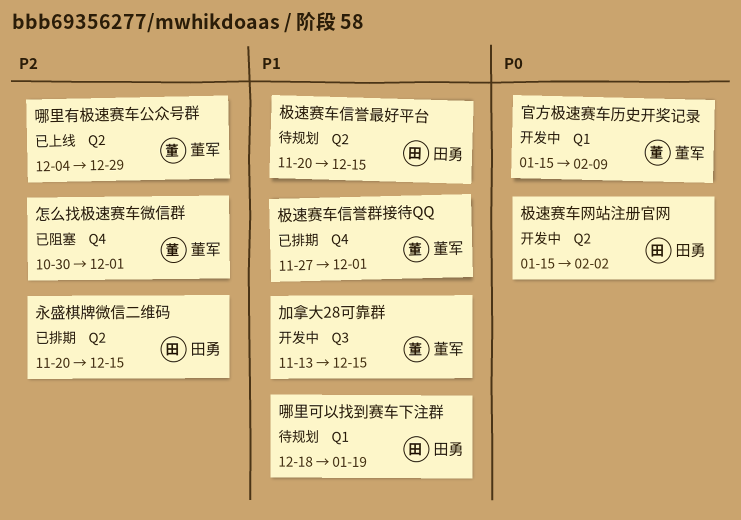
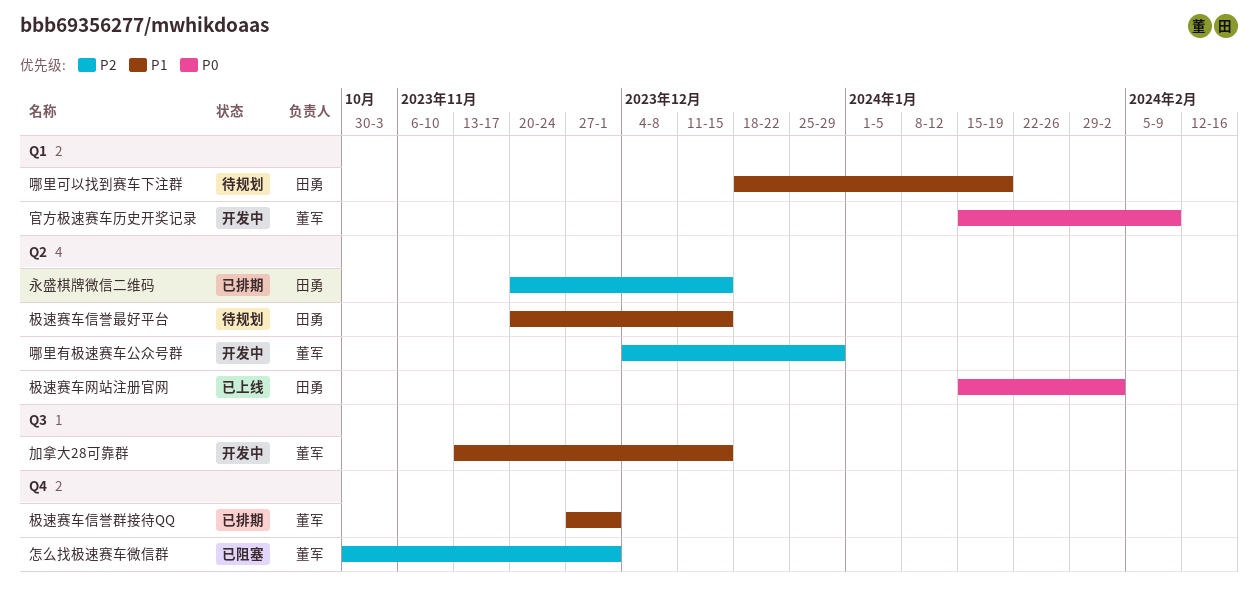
哪里有极速赛车公众号群, status: 已上线 -> 开发中
极速赛车网站注册官网, status: 开发中 -> 已上线

